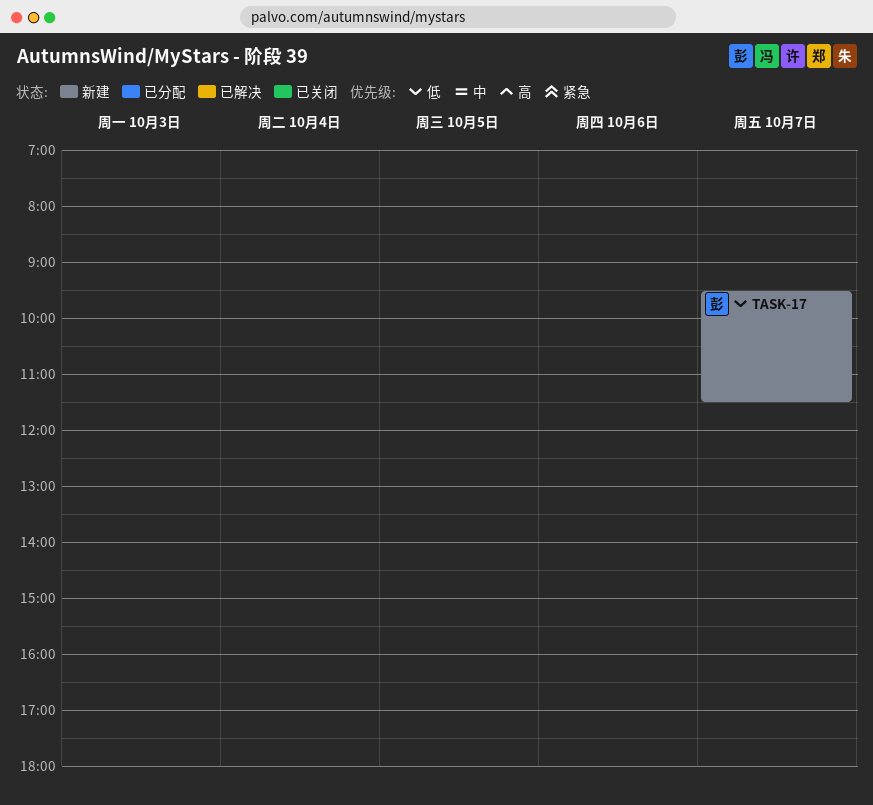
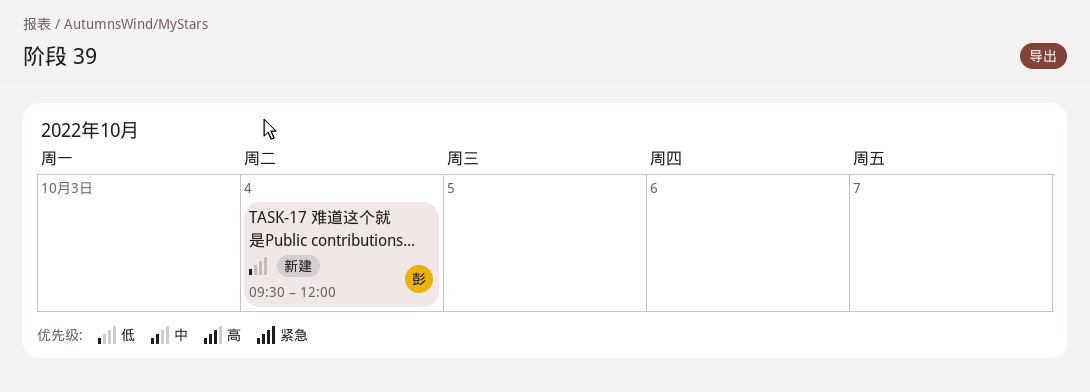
TASK-17, day: Oct 7 -> Oct 4
TASK-17, ends: 11:30 -> 12:00

